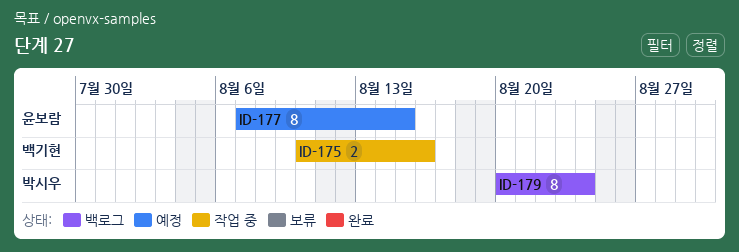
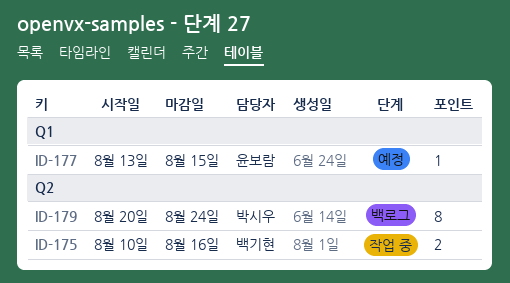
ID-177, estimate: 8 -> 1
ID-177, start: Aug 7 -> Aug 13

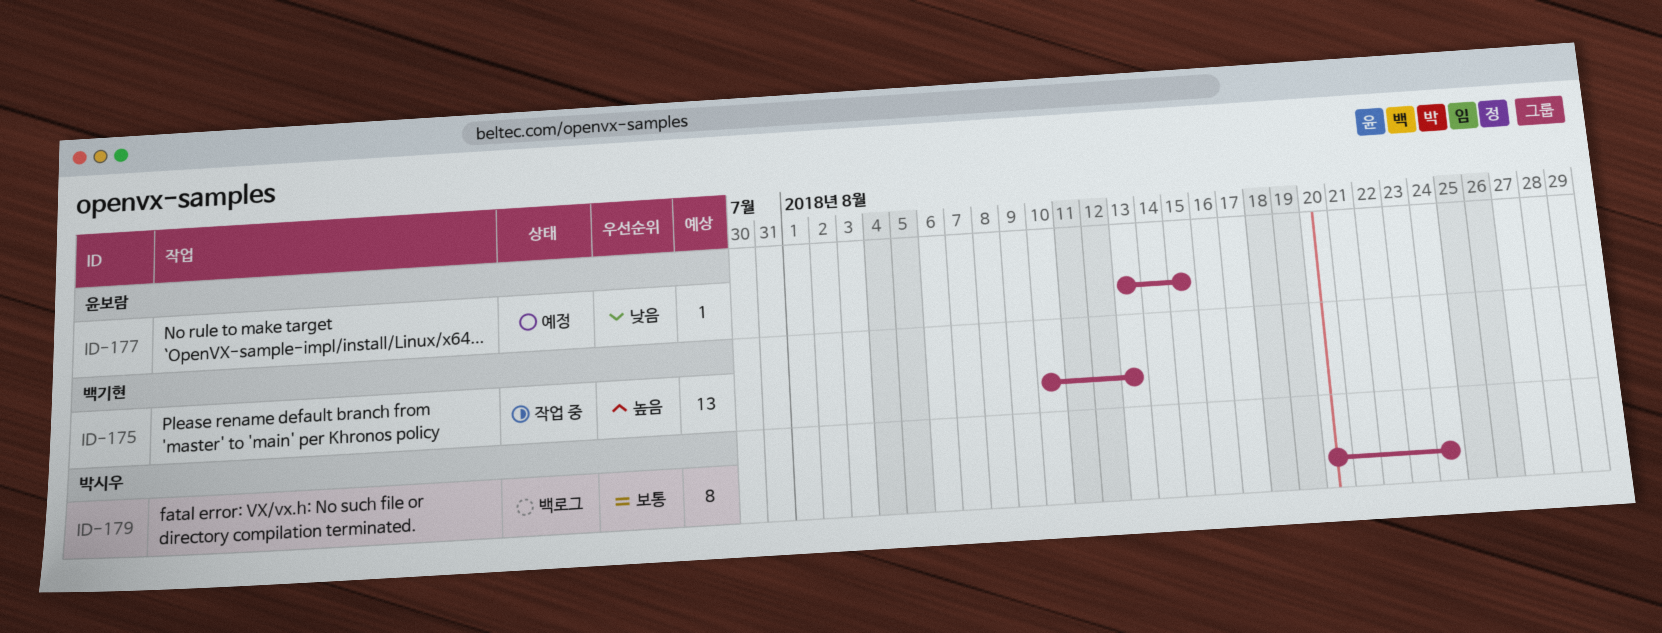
ID-175, estimate: 2 -> 13
ID-175, due: Aug 16 -> Aug 13

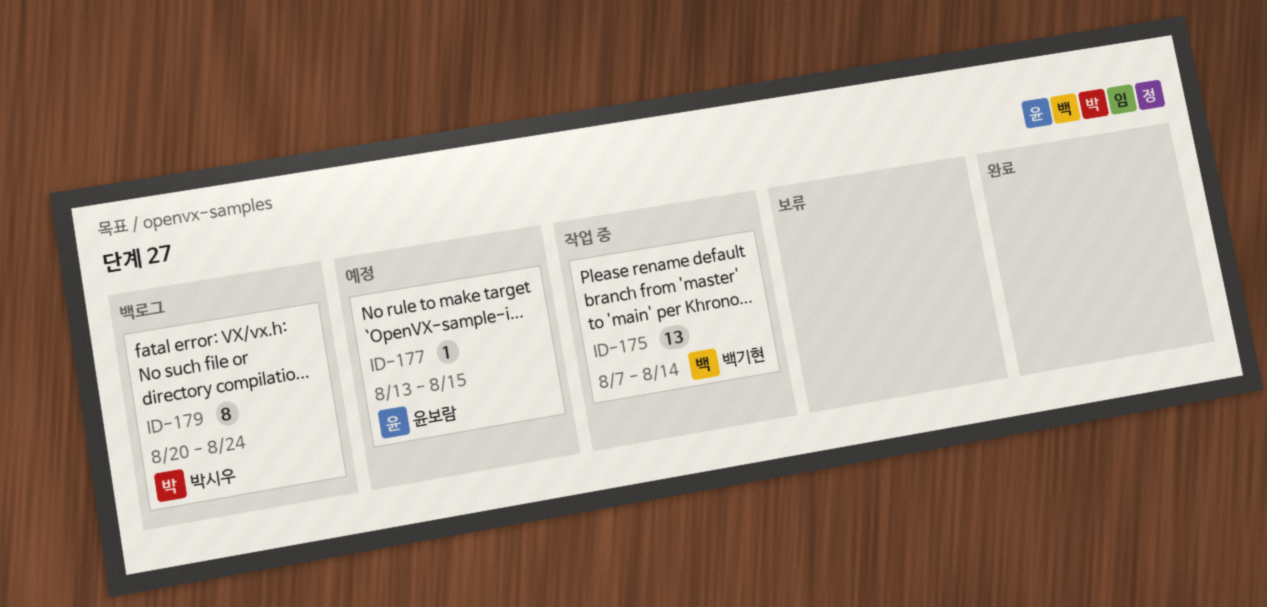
ID-175, start: Aug 10 -> Aug 7
ID-175, due: Aug 13 -> Aug 14

